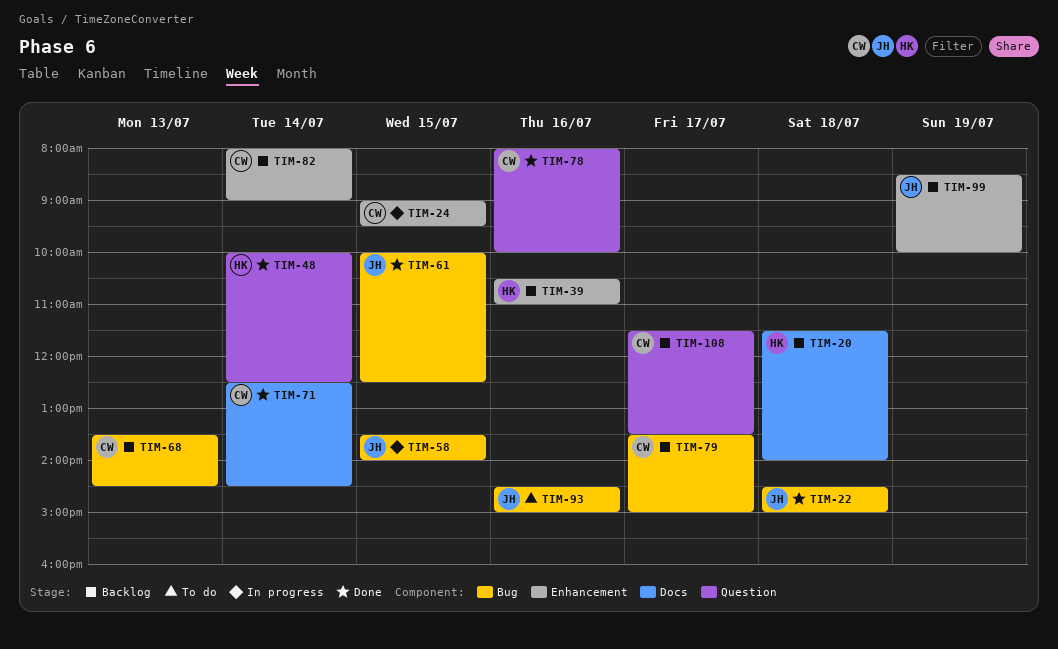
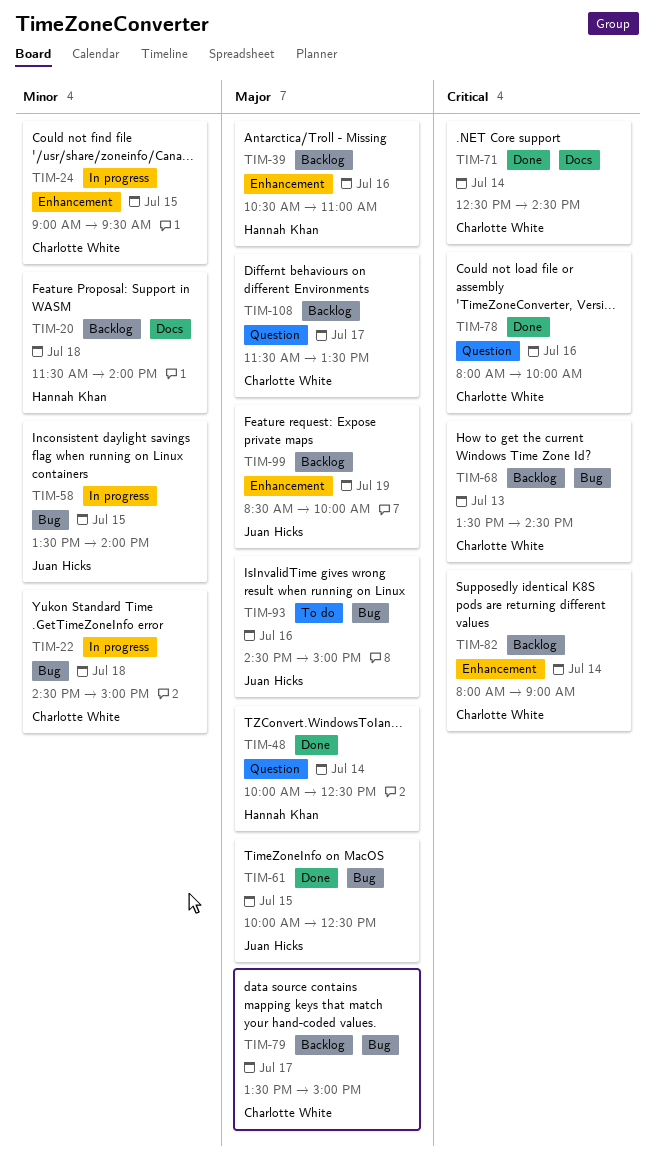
TIM-22, status: Done -> In progress
TIM-22, owner: Juan Hicks -> Charlotte White

